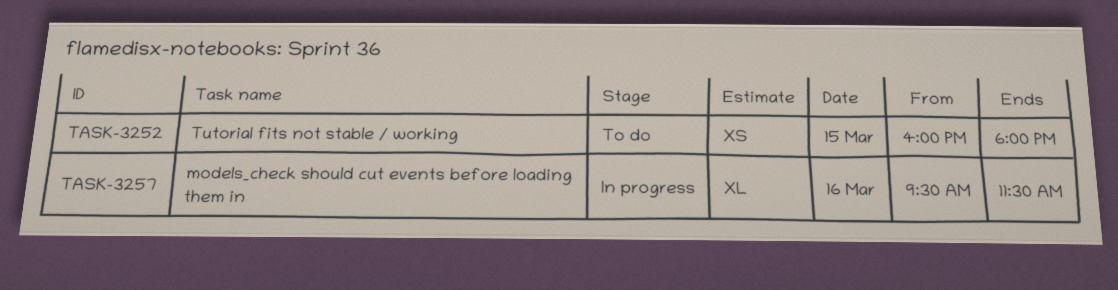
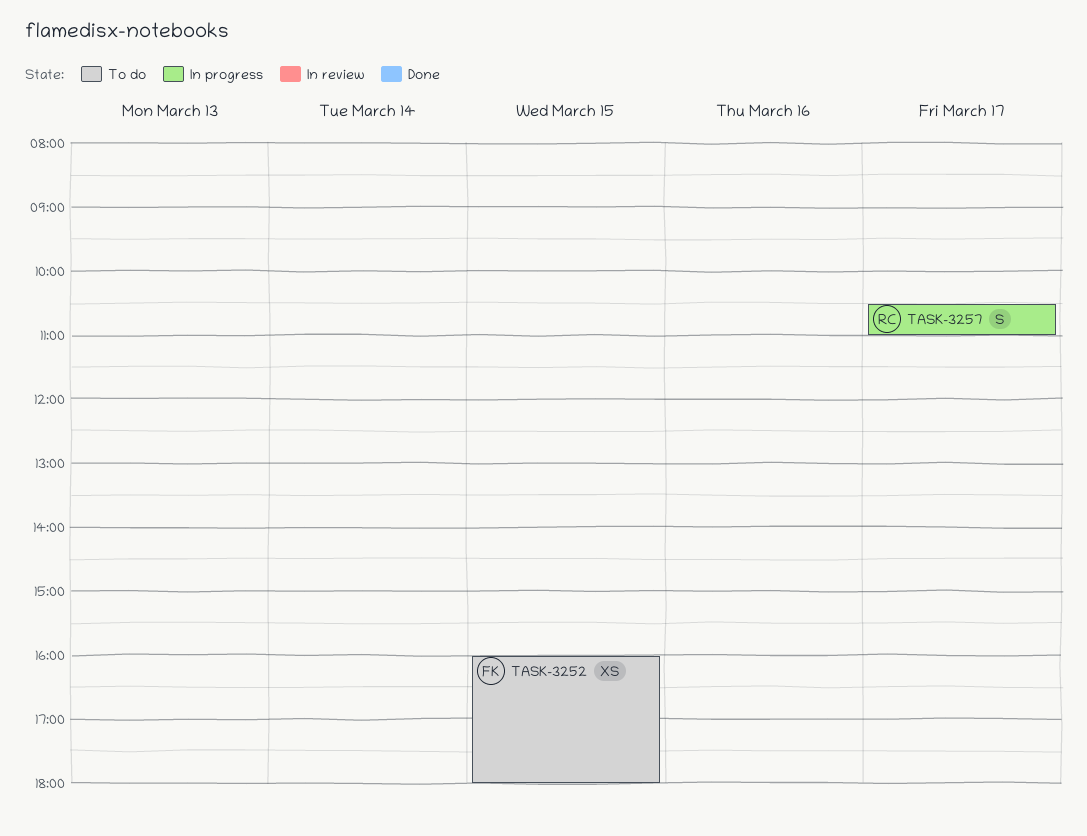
TASK-3257, estimate: XL -> S
TASK-3257, day: Mar 16 -> Mar 17
TASK-3257, begins: 09:30 -> 10:30
TASK-3257, ends: 11:30 -> 11:00

